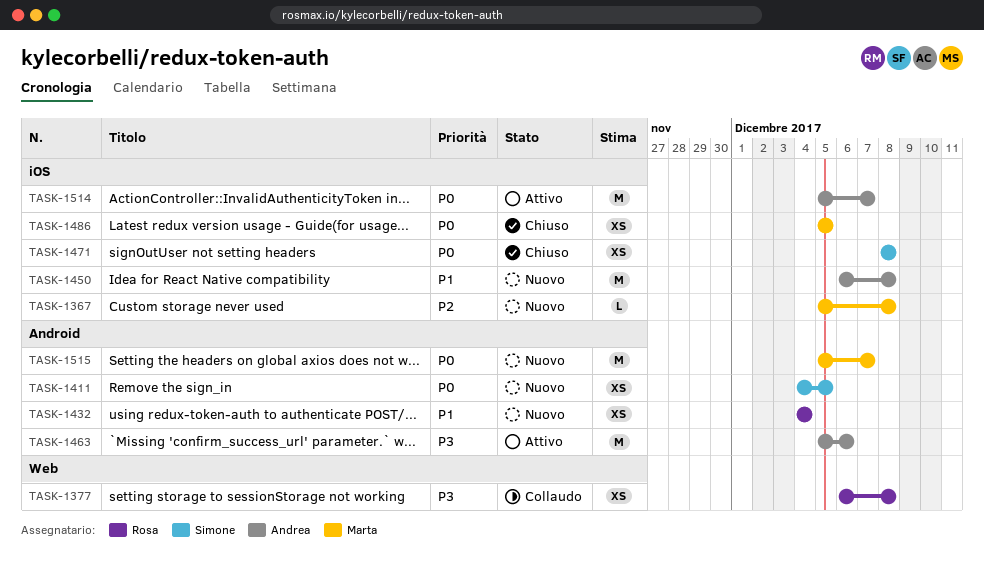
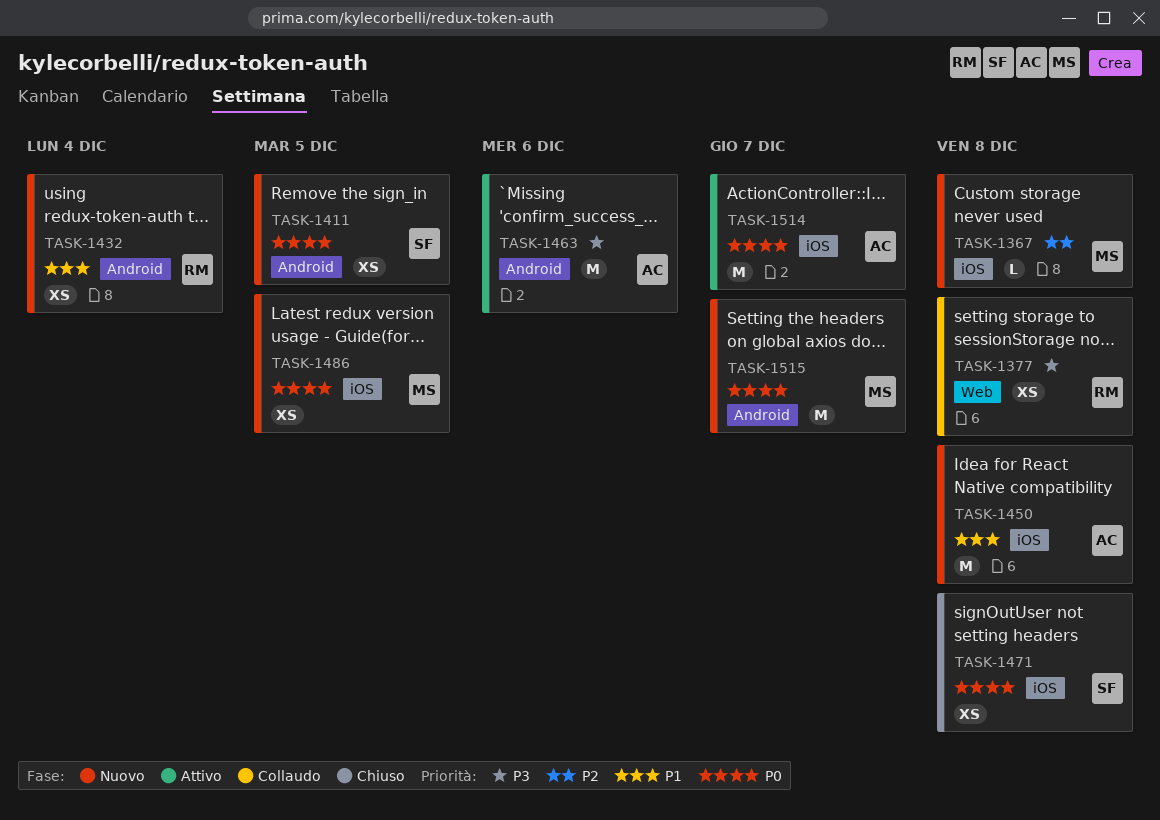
TASK-1486, status: Chiuso -> Nuovo

